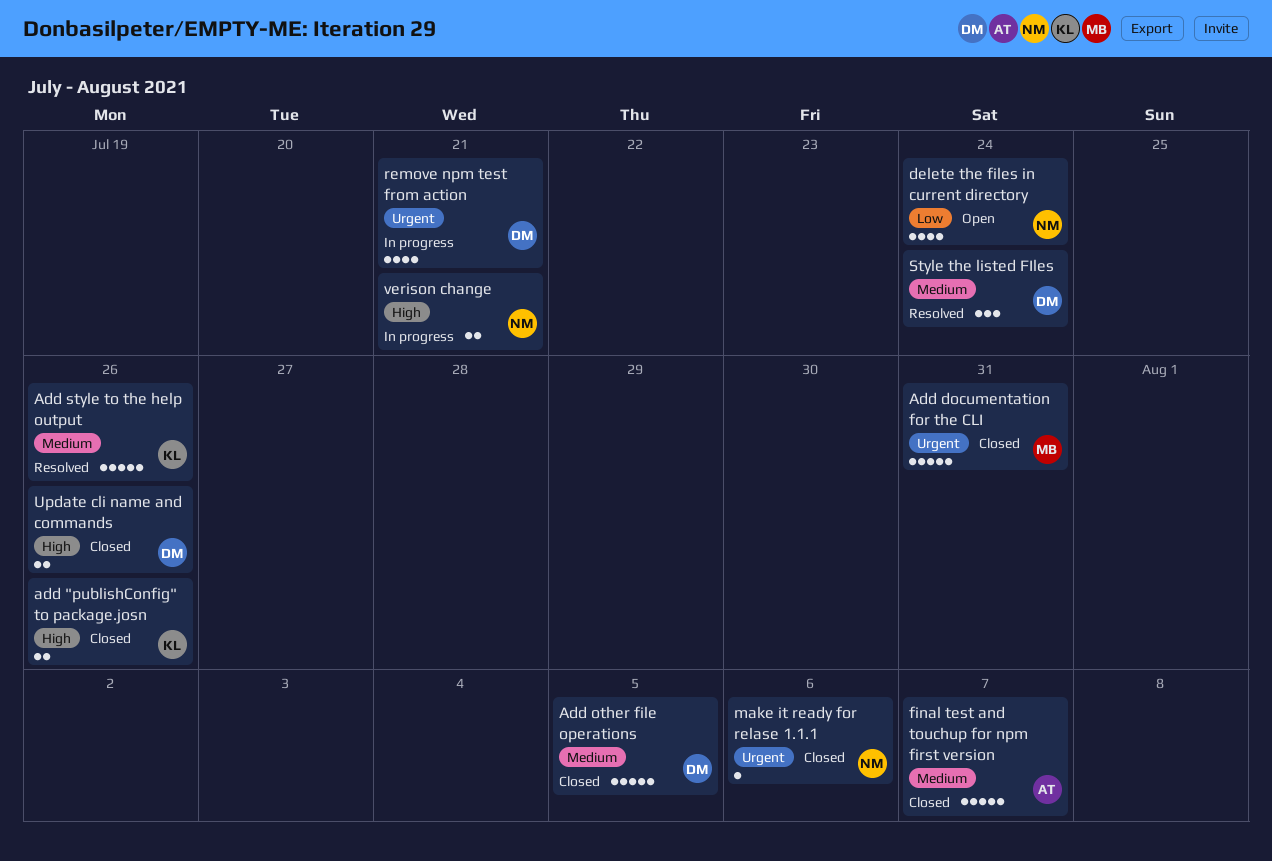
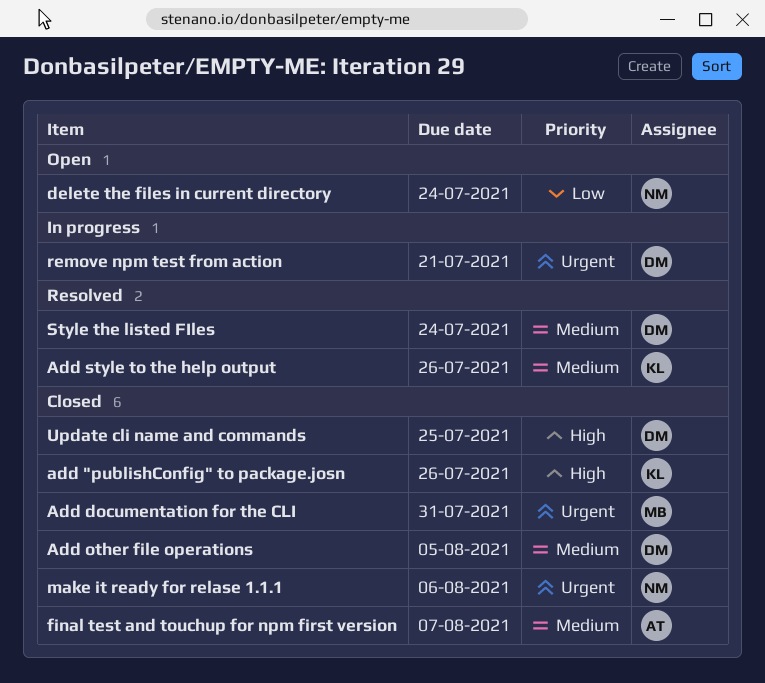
Update cli name and commands, due: Jul 26 -> Jul 25
verison change: present -> none

